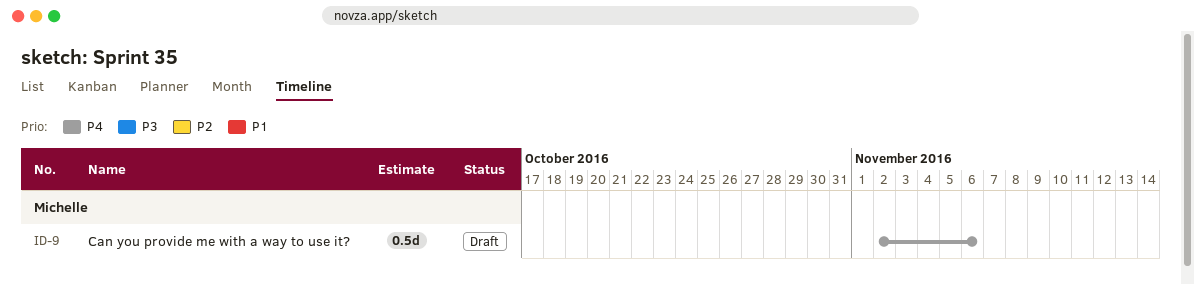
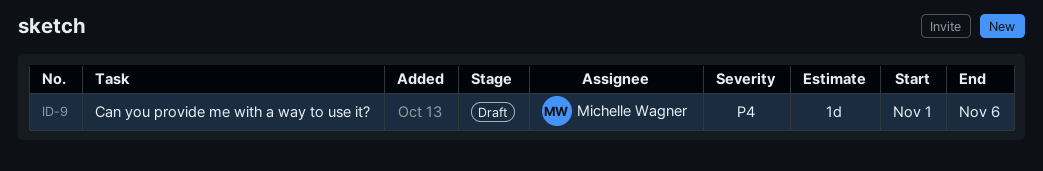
ID-9, estimate: 0.5d -> 1d
ID-9, start: Nov 2 -> Nov 1

